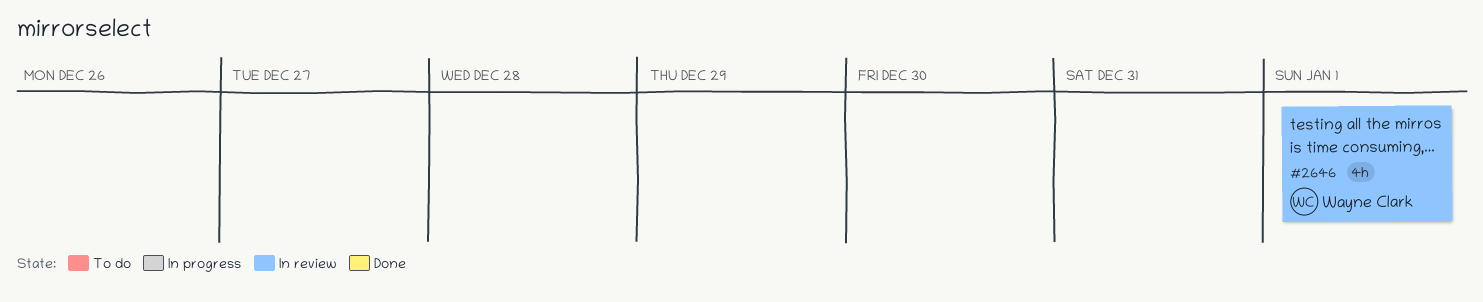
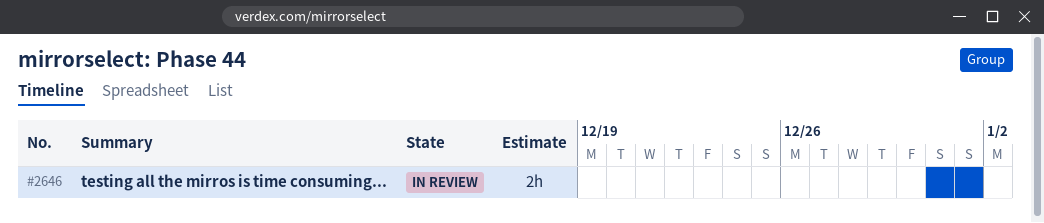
#2646, estimate: 4h -> 2h

